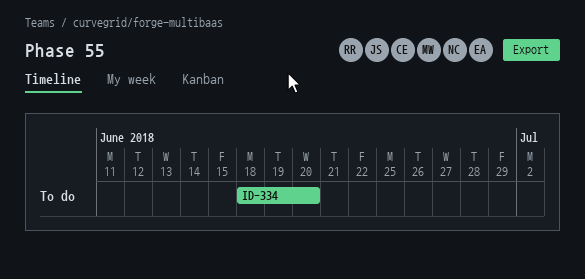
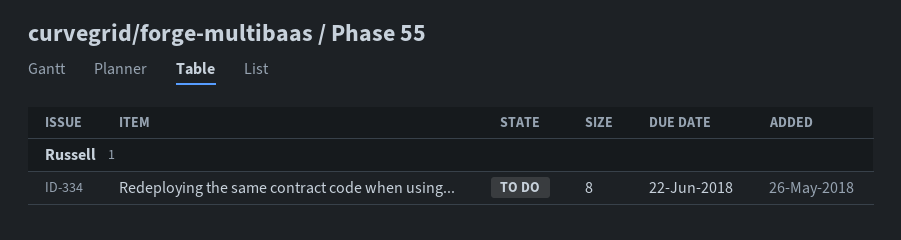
ID-334, due: Jun 20 -> Jun 22

